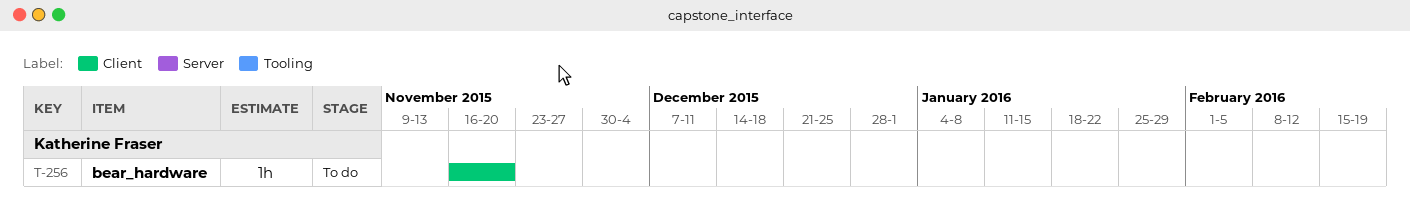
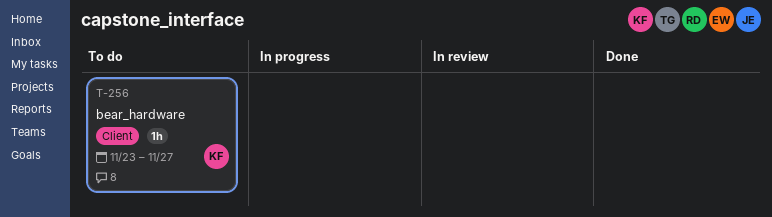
T-256, start: Nov 16 -> Nov 23
T-256, due: Nov 20 -> Nov 27

